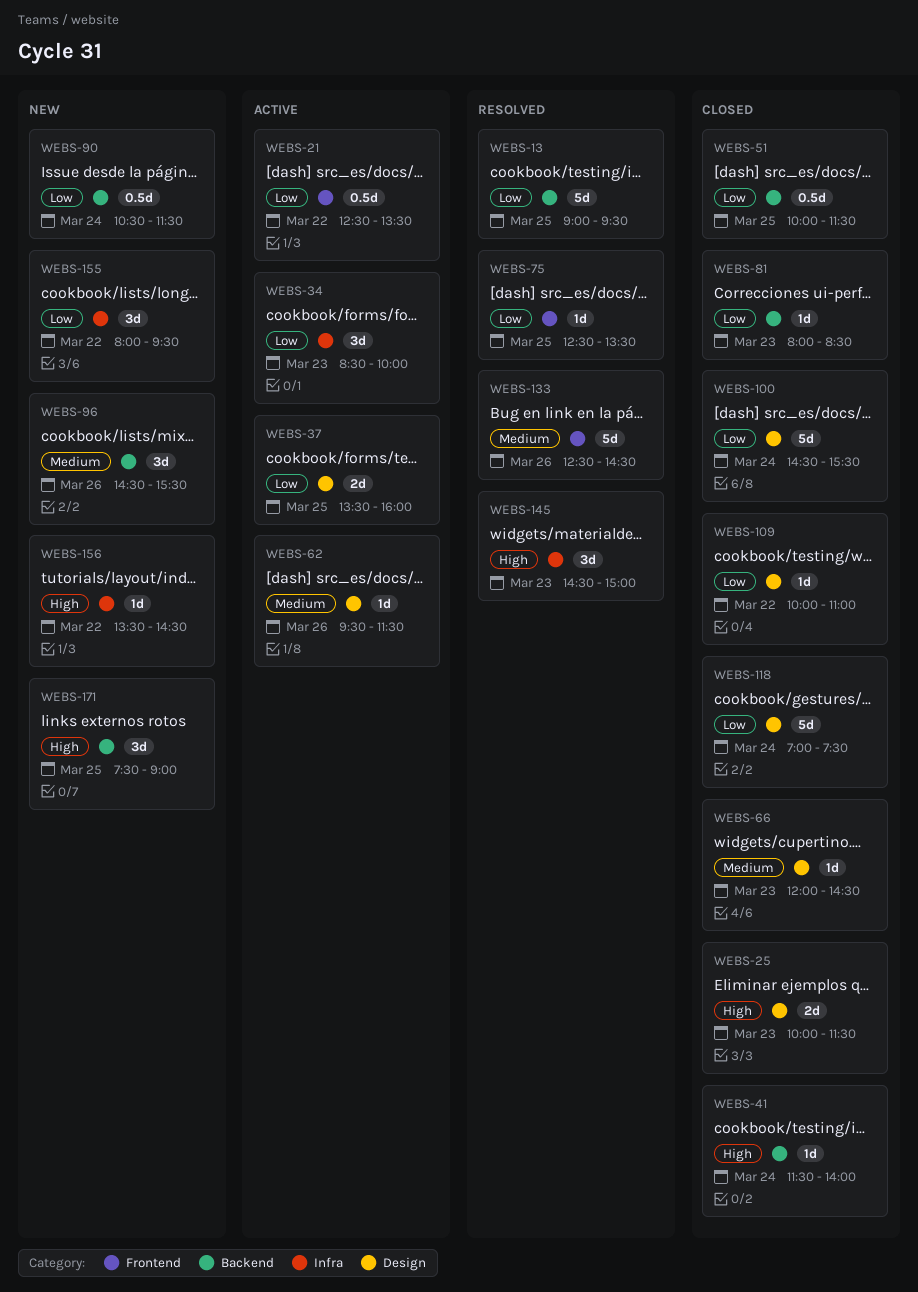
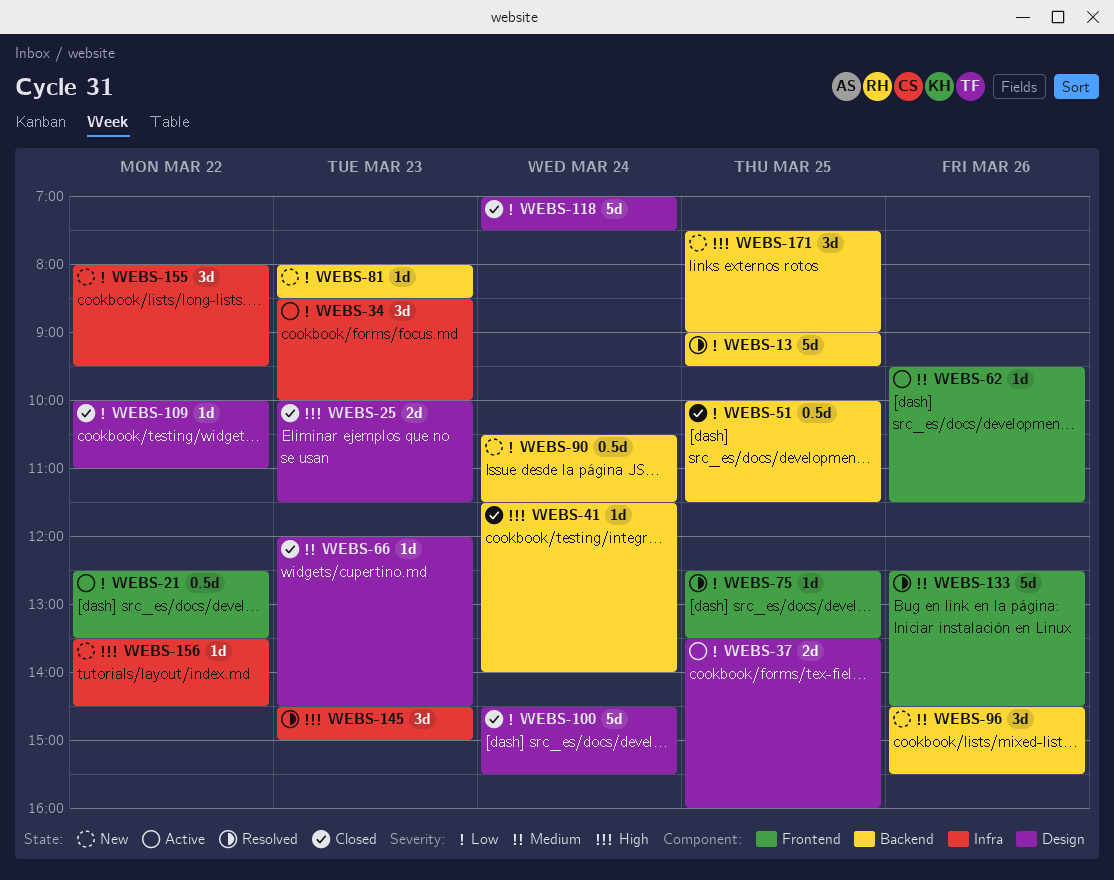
WEBS-62, label: Design -> Frontend
WEBS-81, status: Closed -> New

